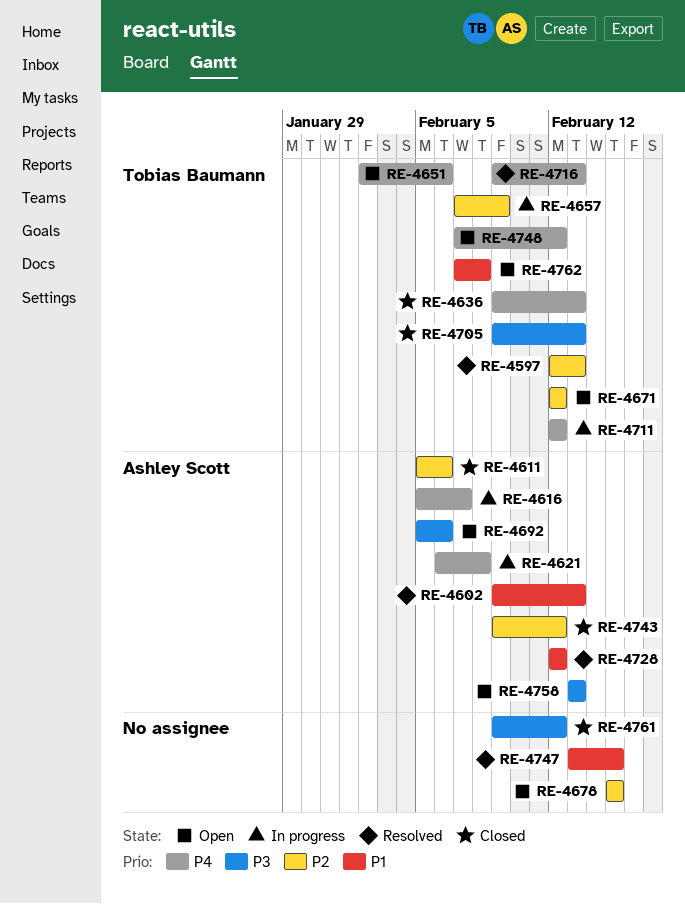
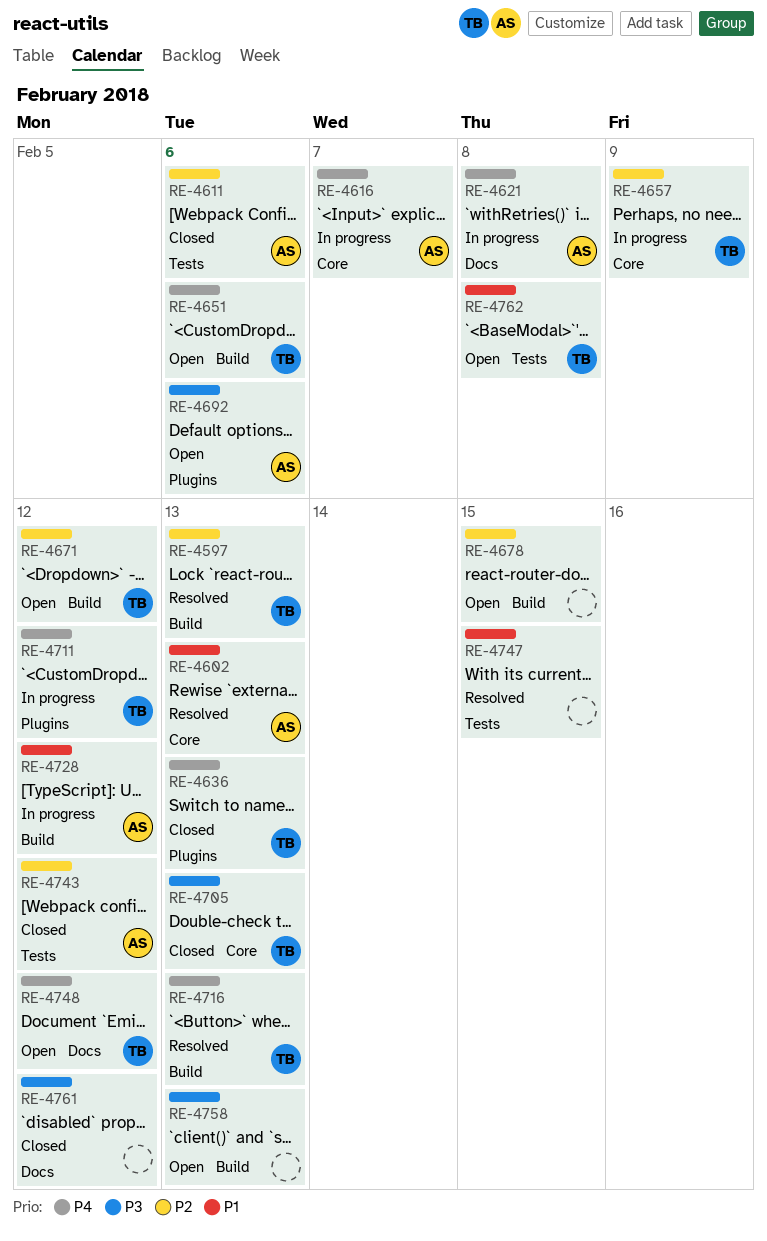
RE-4728, status: Resolved -> In progress
RE-4758, owner: Ashley Scott -> none

